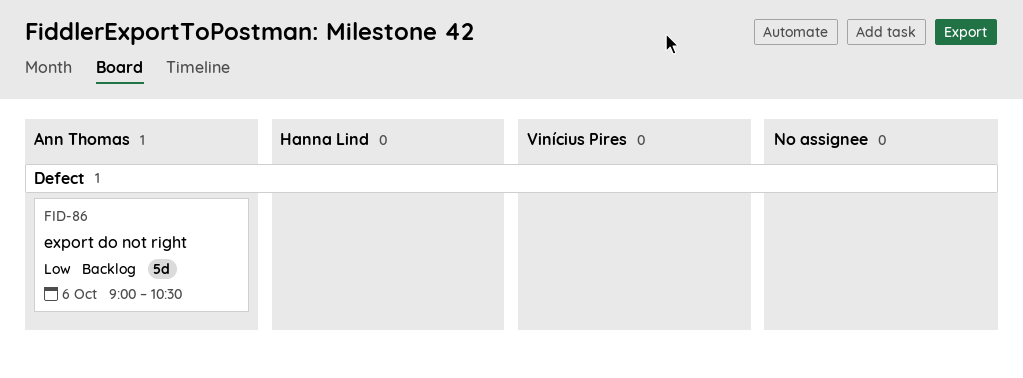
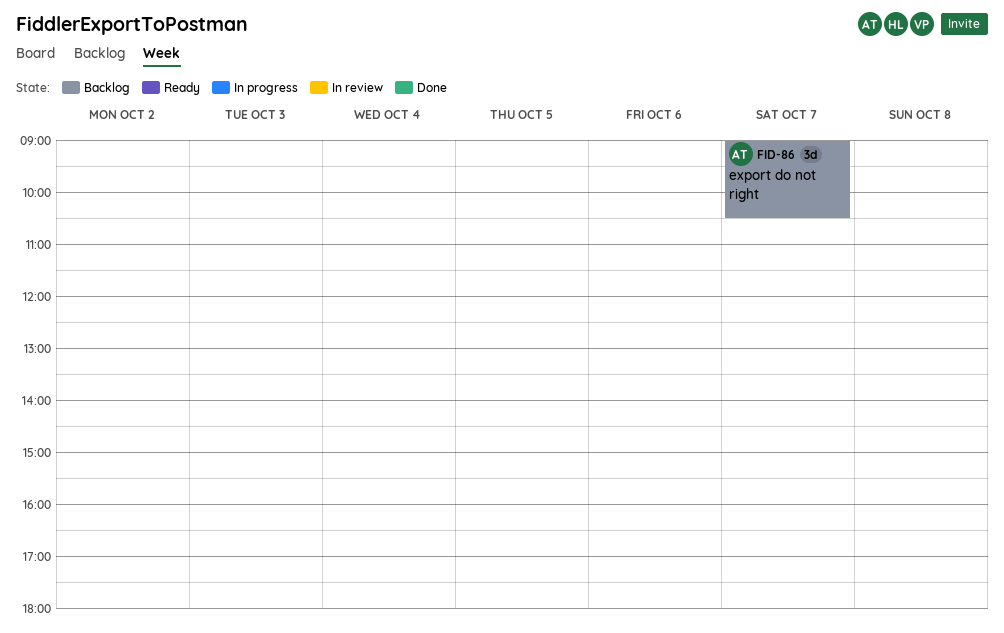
FID-86, estimate: 5d -> 3d
FID-86, day: Oct 6 -> Oct 7

